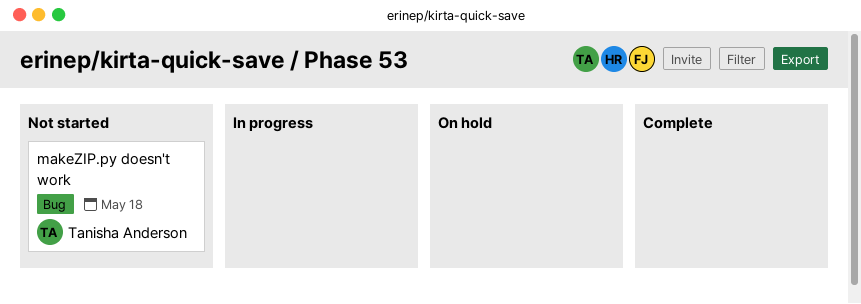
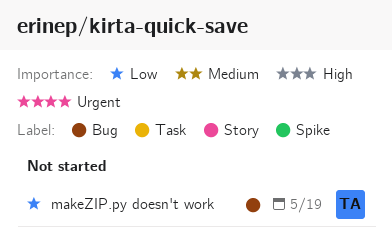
makeZIP.py doesn't work, due: May 18 -> May 19

